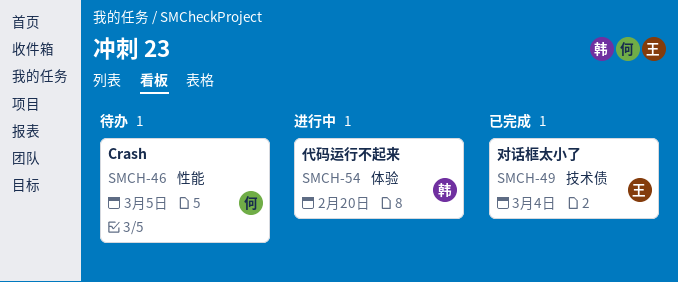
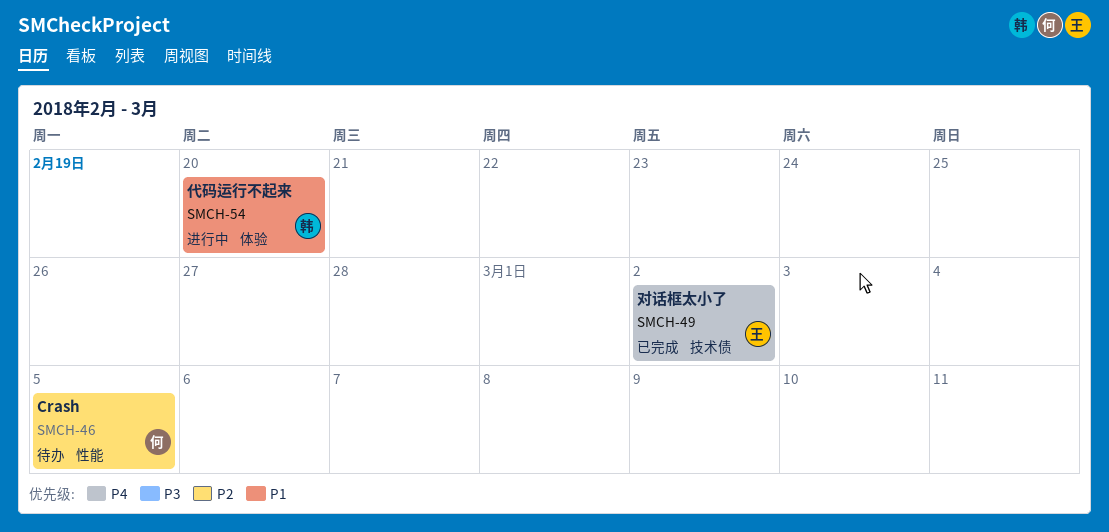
SMCH-49, due: Mar 4 -> Mar 2

